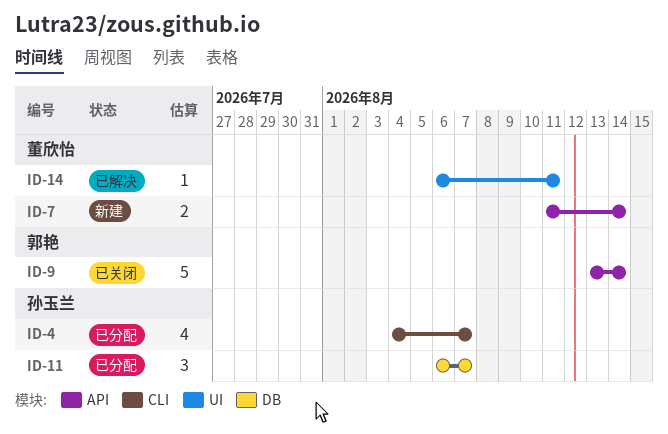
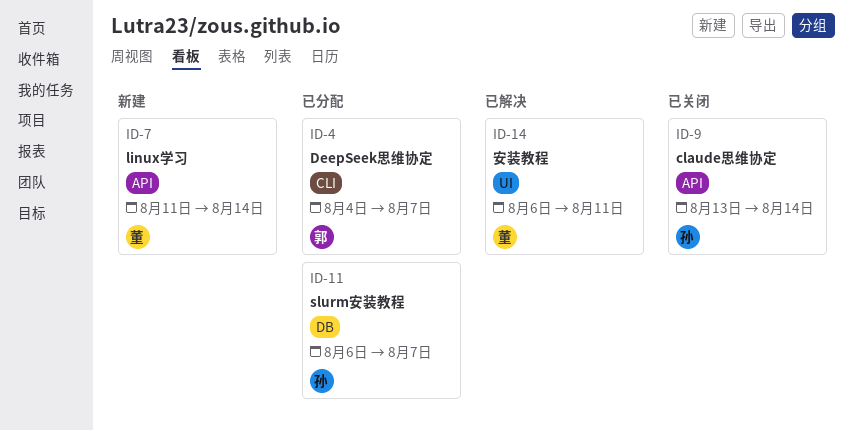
ID-4, owner: 孙玉兰 -> 郭艳
ID-9, owner: 郭艳 -> 孙玉兰

